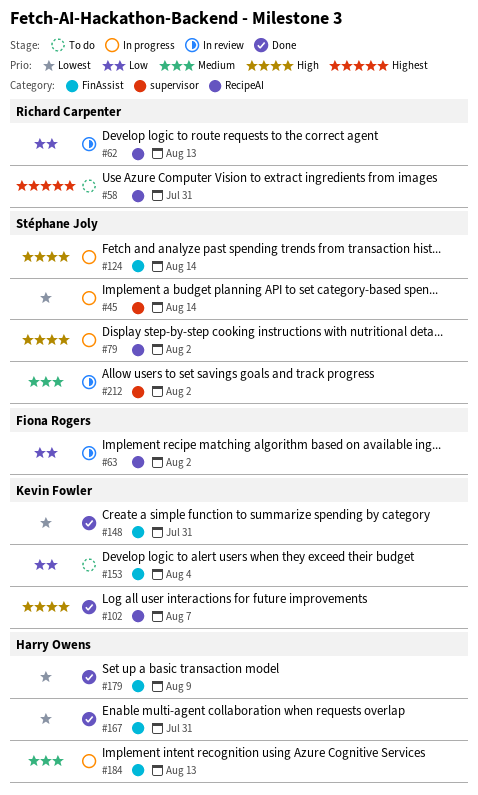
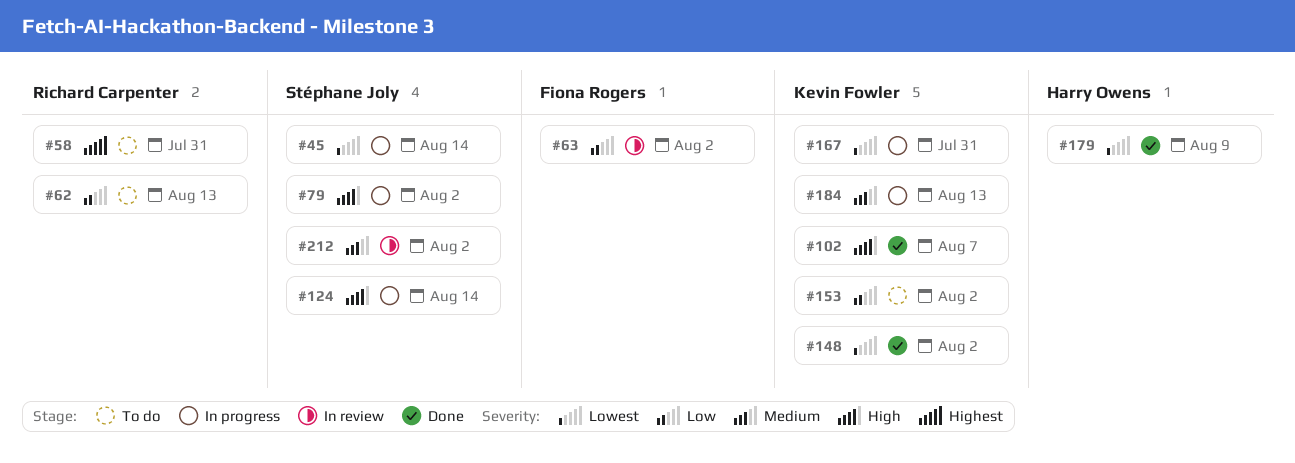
#62, status: In review -> To do
#148, due: Jul 31 -> Aug 2
#153, due: Aug 4 -> Aug 2
#167, status: Done -> In progress
#167, owner: Harry Owens -> Kevin Fowler
#184, owner: Harry Owens -> Kevin Fowler

